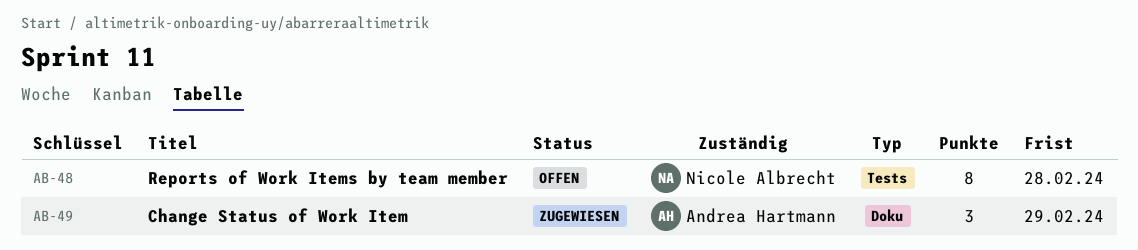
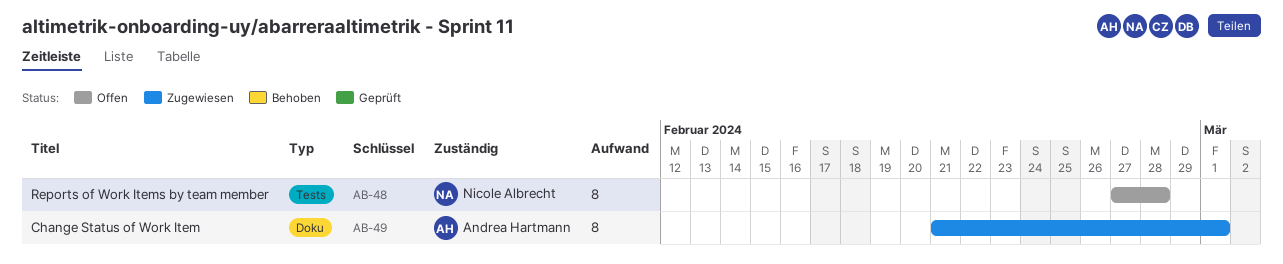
AB-49, estimate: 3 -> 8
AB-49, due: Feb 29 -> Mar 1

